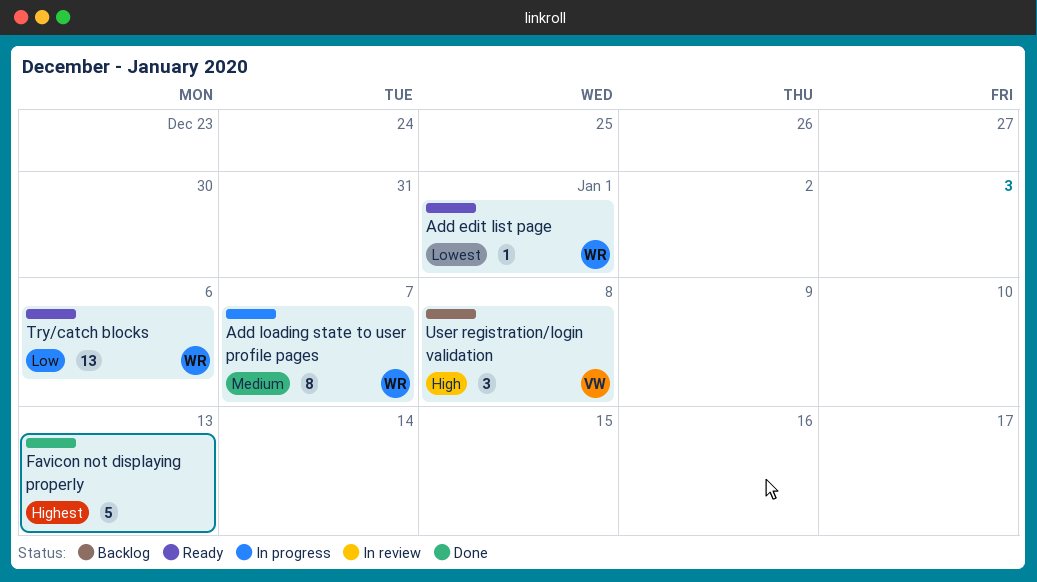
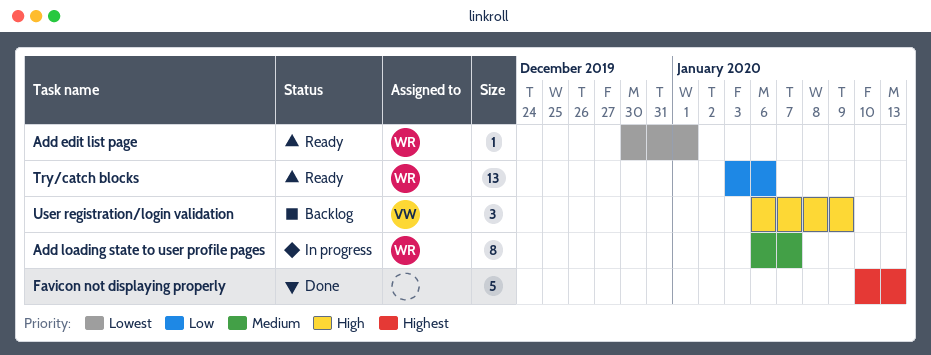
User registration/login validation, due: Jan 8 -> Jan 9

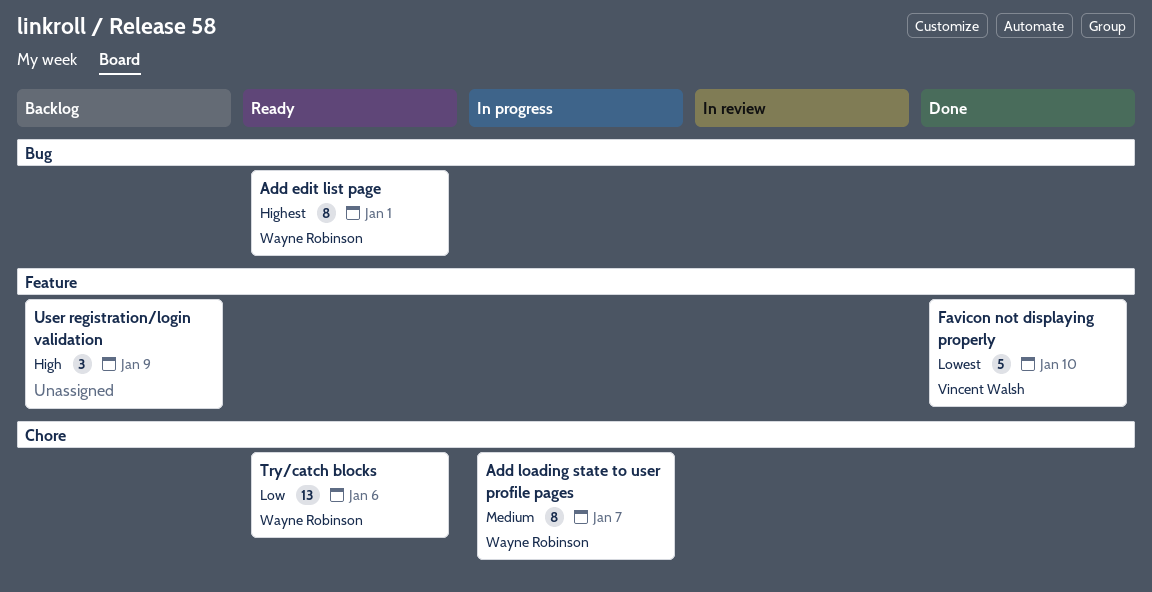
Add edit list page, priority: Lowest -> Highest
Add edit list page, estimate: 1 -> 8
Favicon not displaying properly, owner: none -> Vincent Walsh
Favicon not displaying properly, priority: Highest -> Lowest
Favicon not displaying properly, due: Jan 13 -> Jan 10
User registration/login validation, owner: Vincent Walsh -> none

